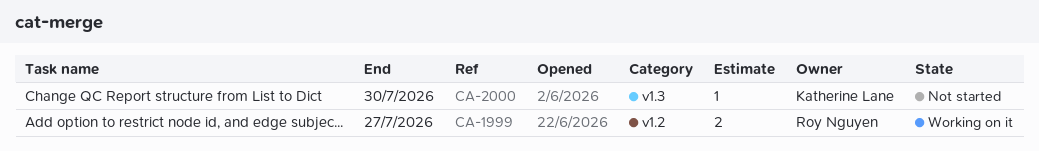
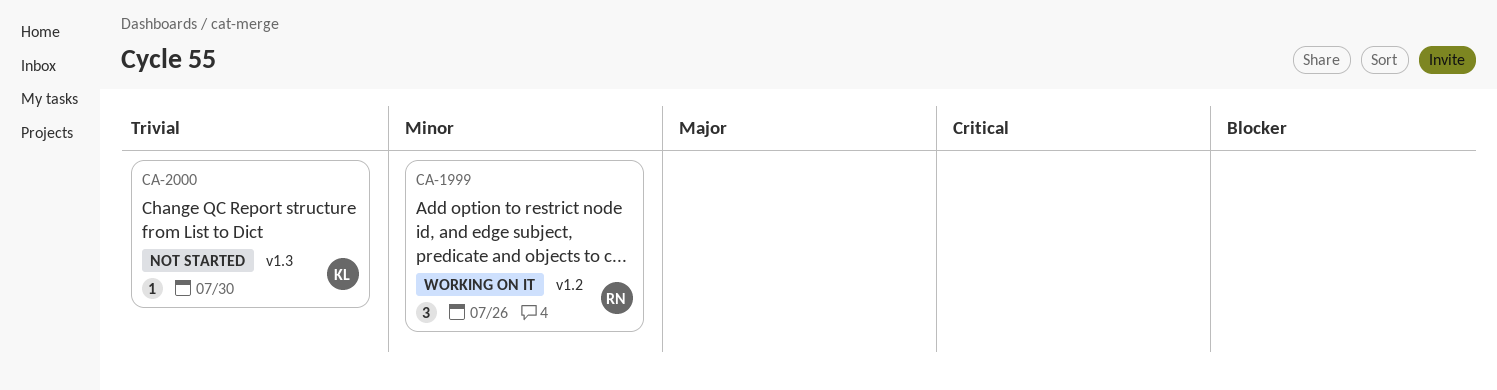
CA-1999, estimate: 2 -> 3
CA-1999, due: Jul 27 -> Jul 26

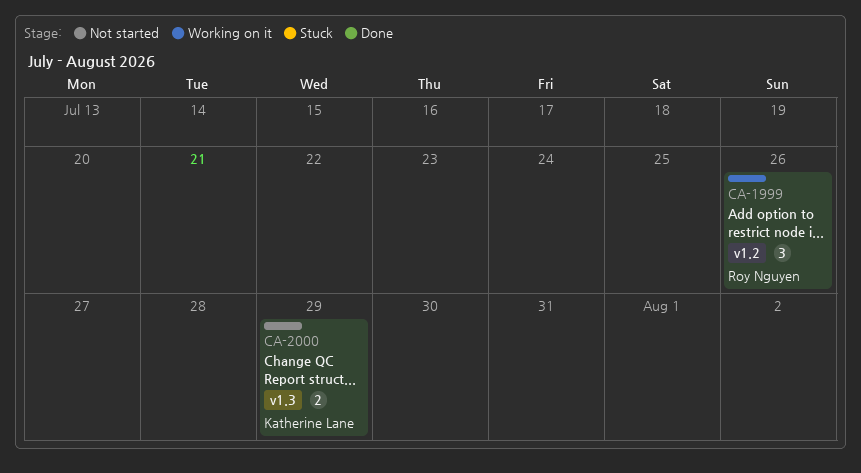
CA-2000, estimate: 1 -> 2
CA-2000, due: Jul 30 -> Jul 29

